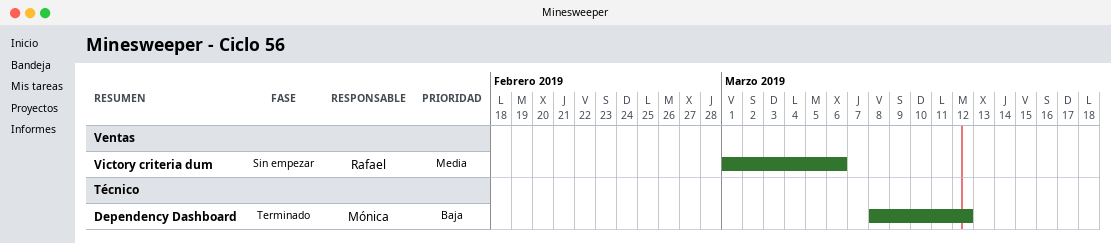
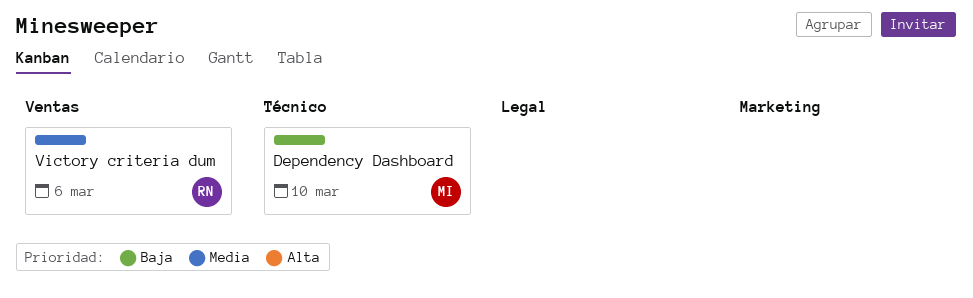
Dependency Dashboard, due: Mar 12 -> Mar 10

